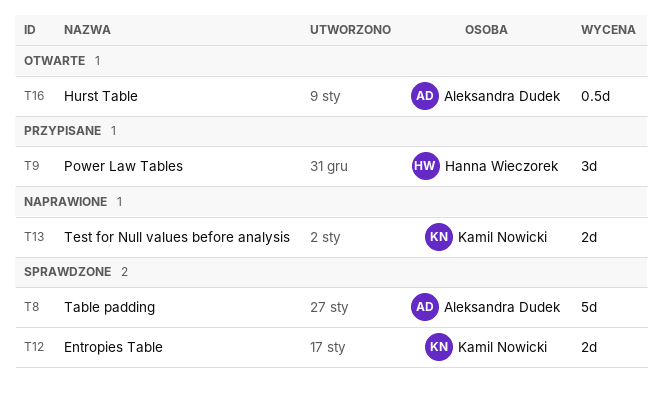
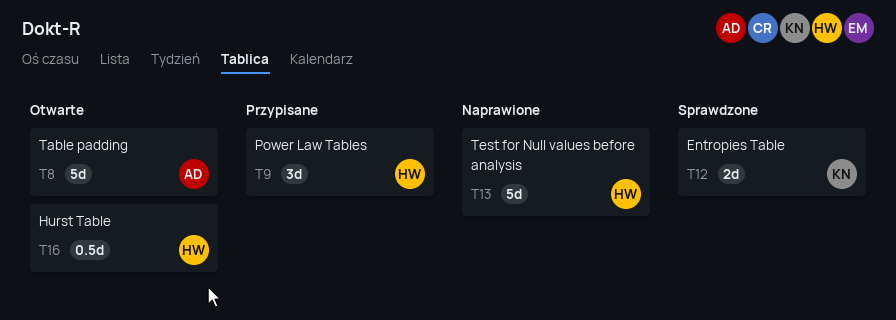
T8, status: Sprawdzone -> Otwarte
T13, owner: Kamil Nowicki -> Hanna Wieczorek
T13, estimate: 2d -> 5d
T16, owner: Aleksandra Dudek -> Hanna Wieczorek

